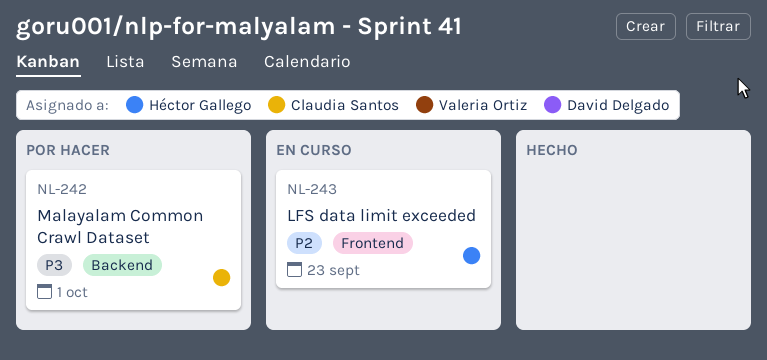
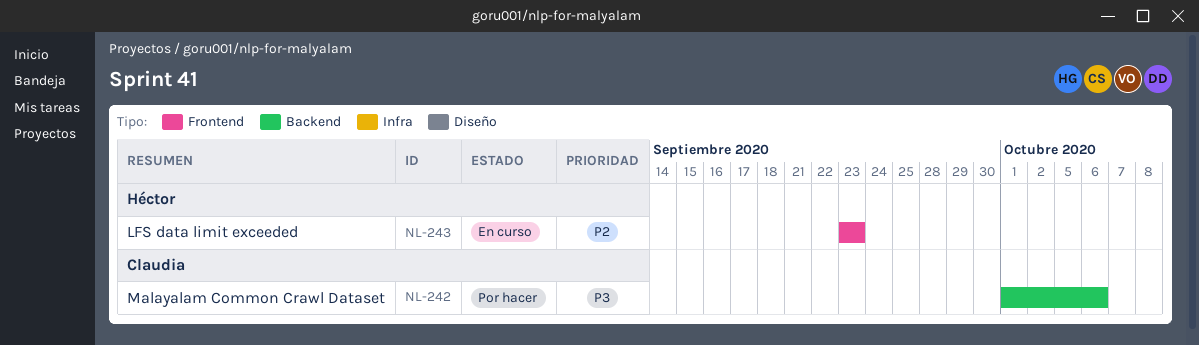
NL-242, due: Oct 1 -> Oct 6

